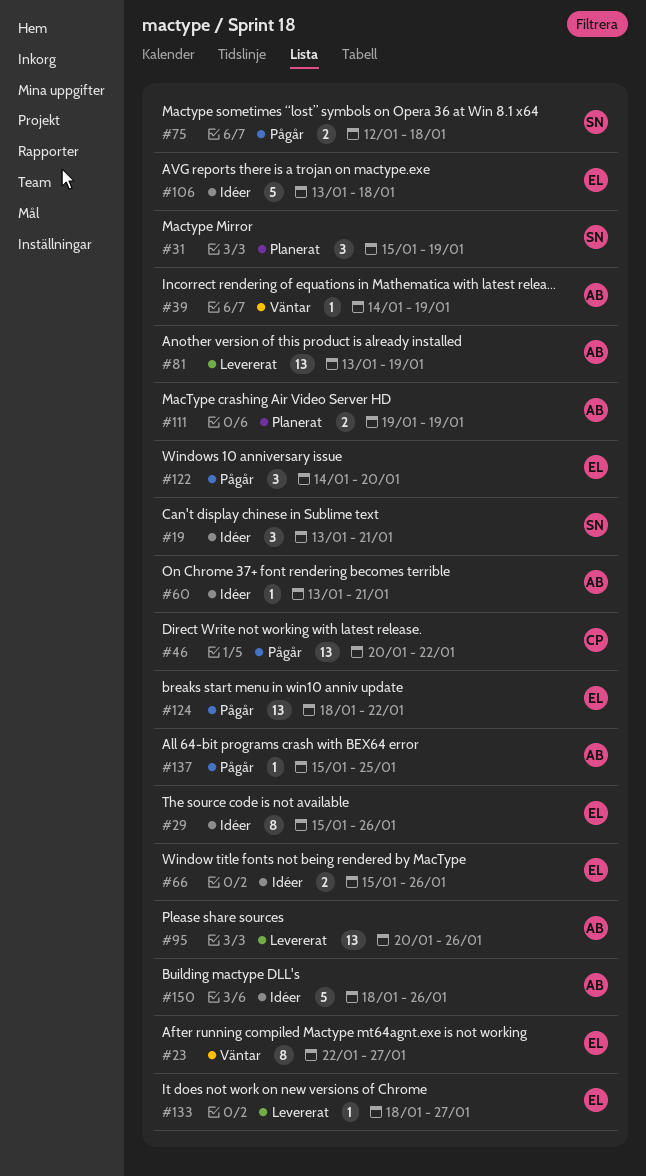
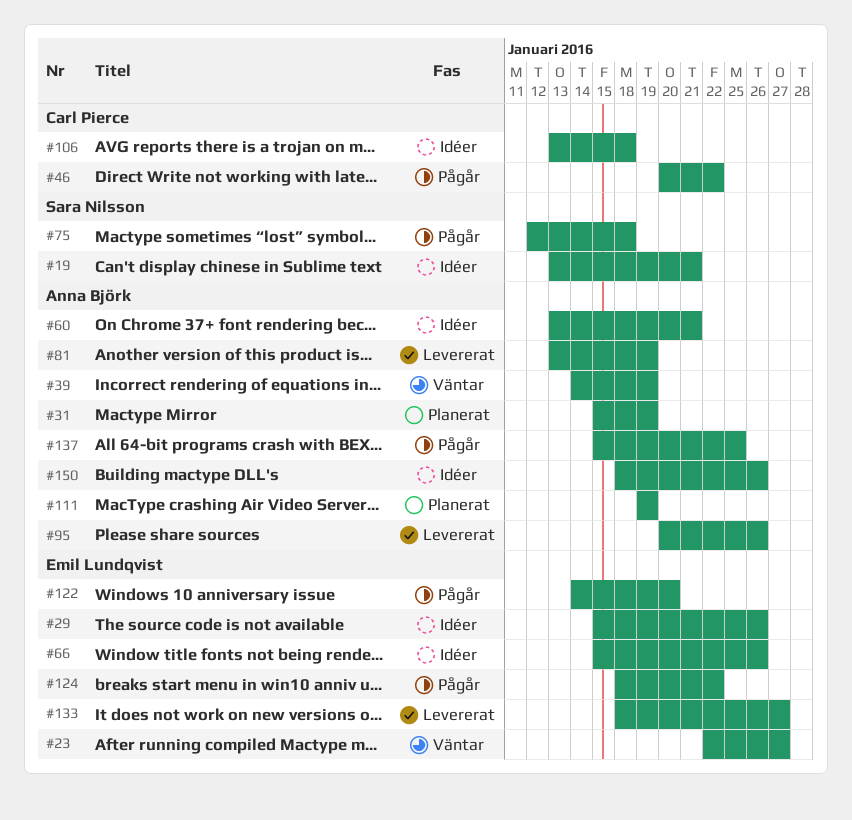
#31, owner: Sara Nilsson -> Anna Björk
#106, owner: Emil Lundqvist -> Carl Pierce

